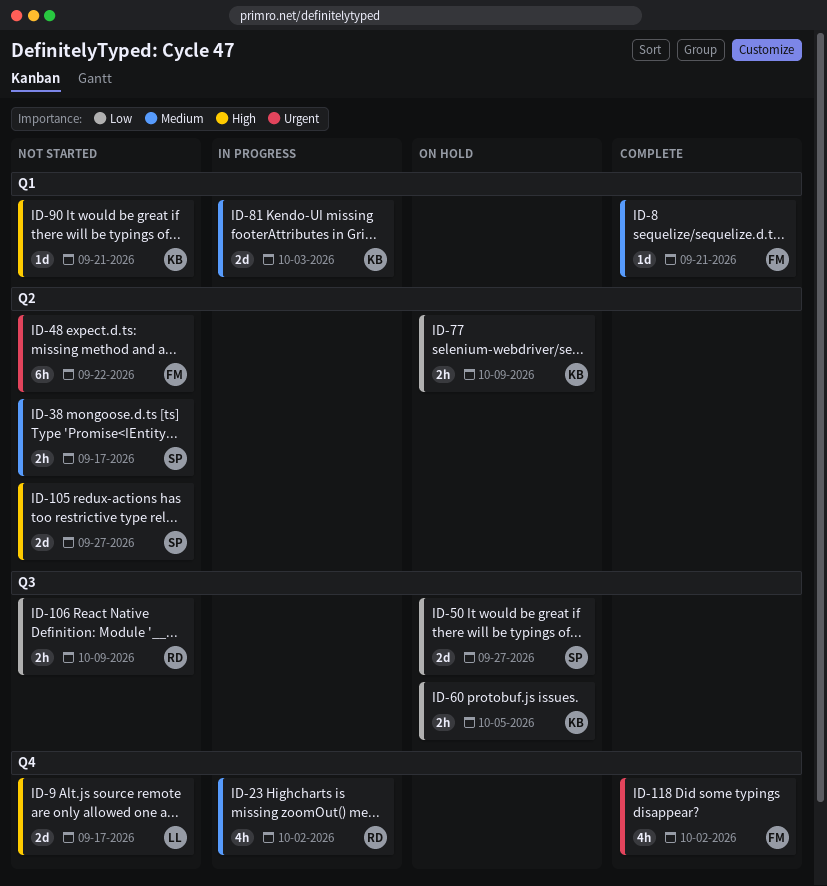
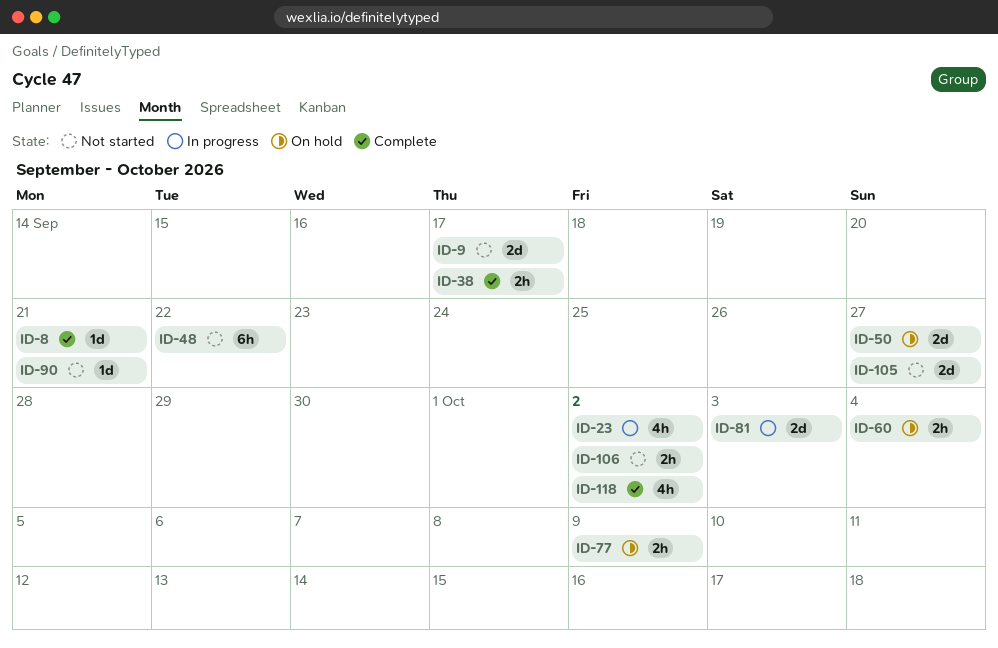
ID-38, status: Not started -> Complete
ID-60, due: Oct 5 -> Oct 4
ID-106, due: Oct 9 -> Oct 2

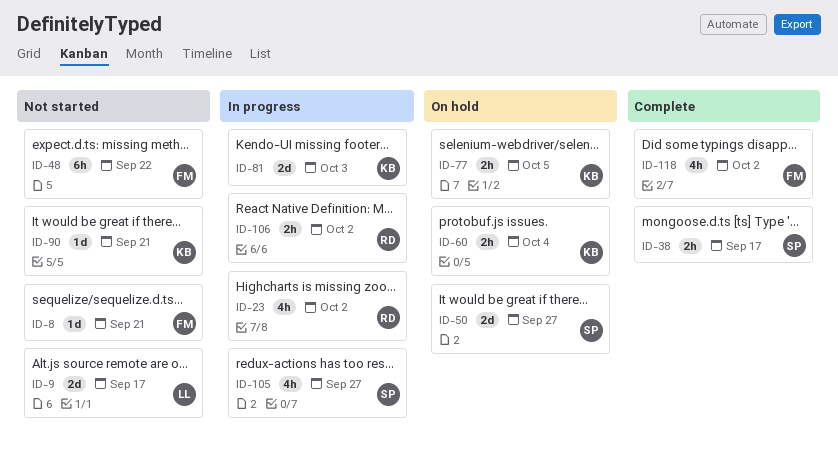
ID-8, status: Complete -> Not started
ID-77, due: Oct 9 -> Oct 5
ID-105, status: Not started -> In progress
ID-105, estimate: 2d -> 4h
ID-106, status: Not started -> In progress

